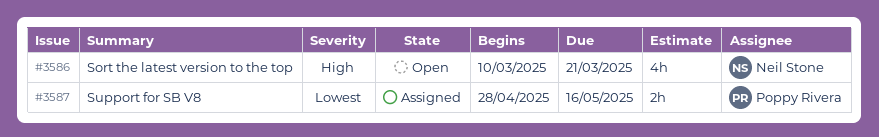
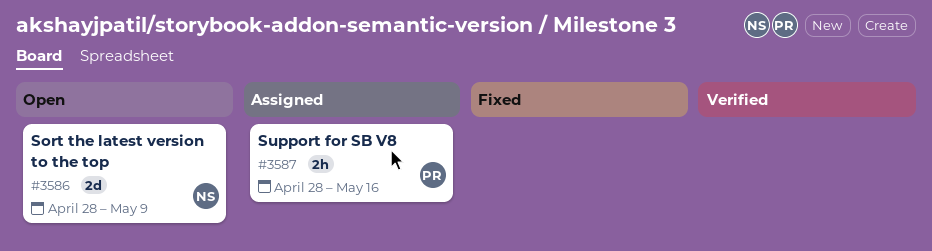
#3586, estimate: 4h -> 2d
#3586, start: Mar 10 -> Apr 28
#3586, due: Mar 21 -> May 9

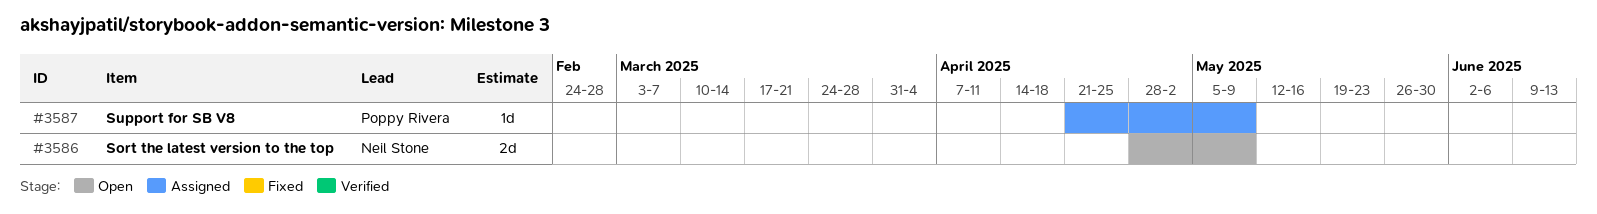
#3587, estimate: 2h -> 1d
#3587, start: Apr 28 -> Apr 21
#3587, due: May 16 -> May 9

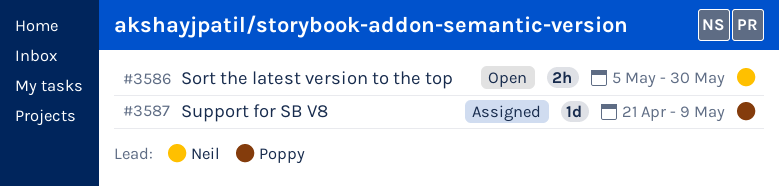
#3586, estimate: 2d -> 2h
#3586, start: Apr 28 -> May 5
#3586, due: May 9 -> May 30

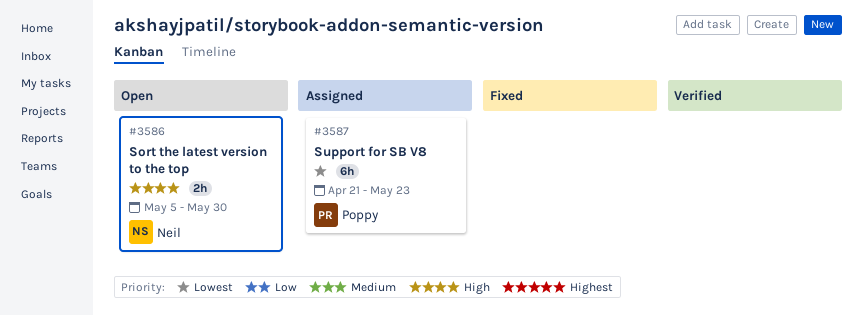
#3587, estimate: 1d -> 6h
#3587, due: May 9 -> May 23

